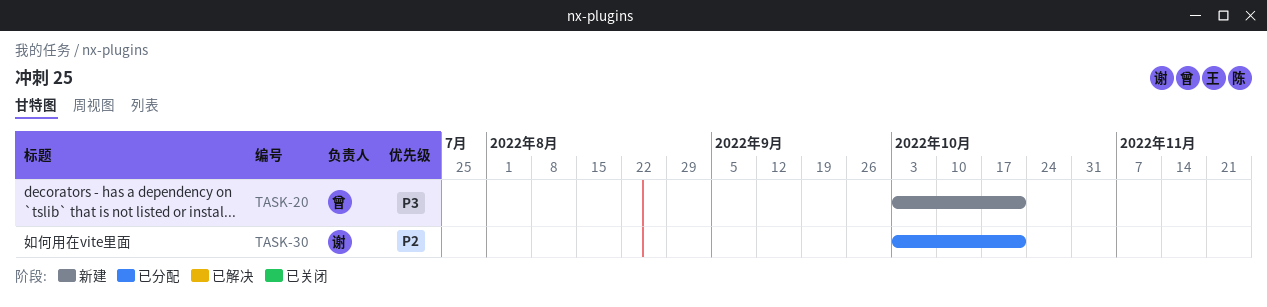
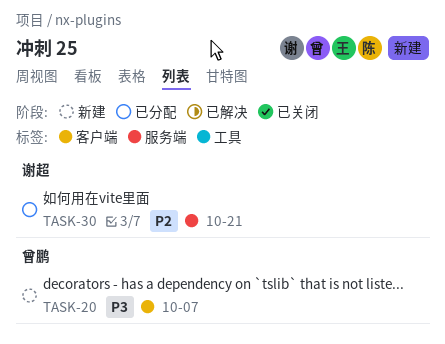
TASK-20, due: Oct 21 -> Oct 7

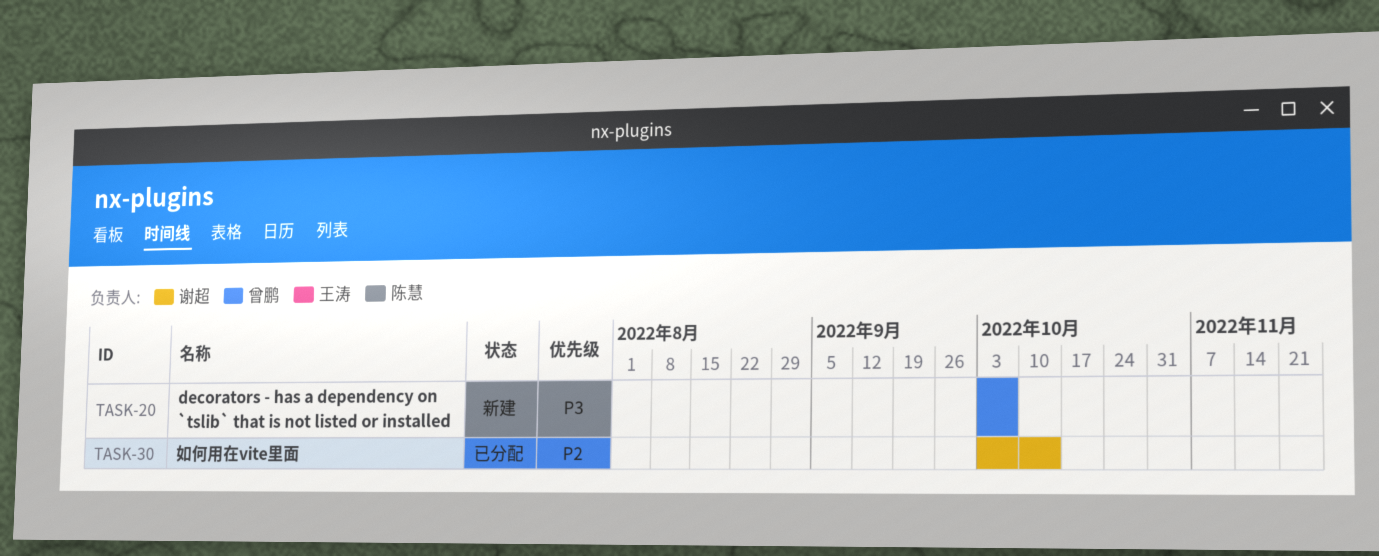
TASK-30, due: Oct 21 -> Oct 14

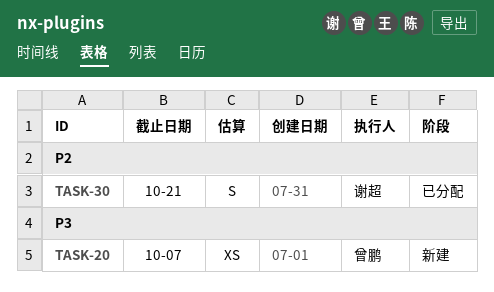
TASK-30, due: Oct 14 -> Oct 21

